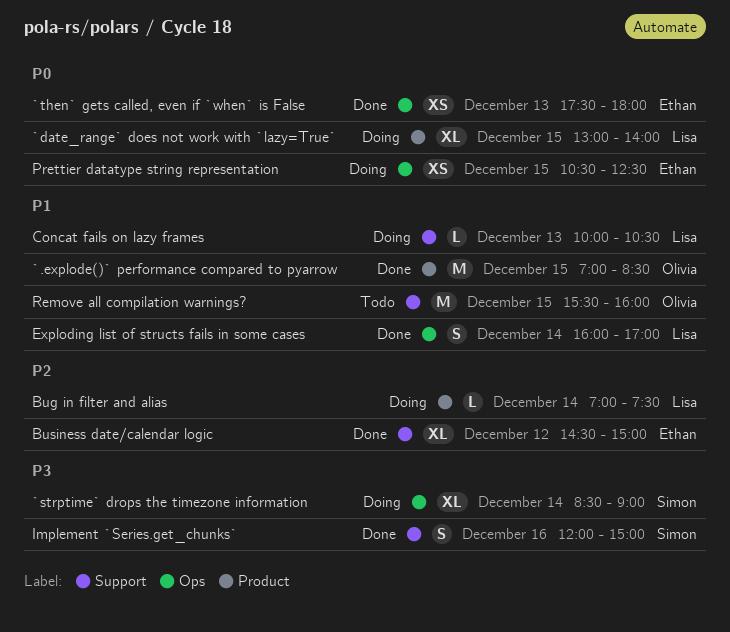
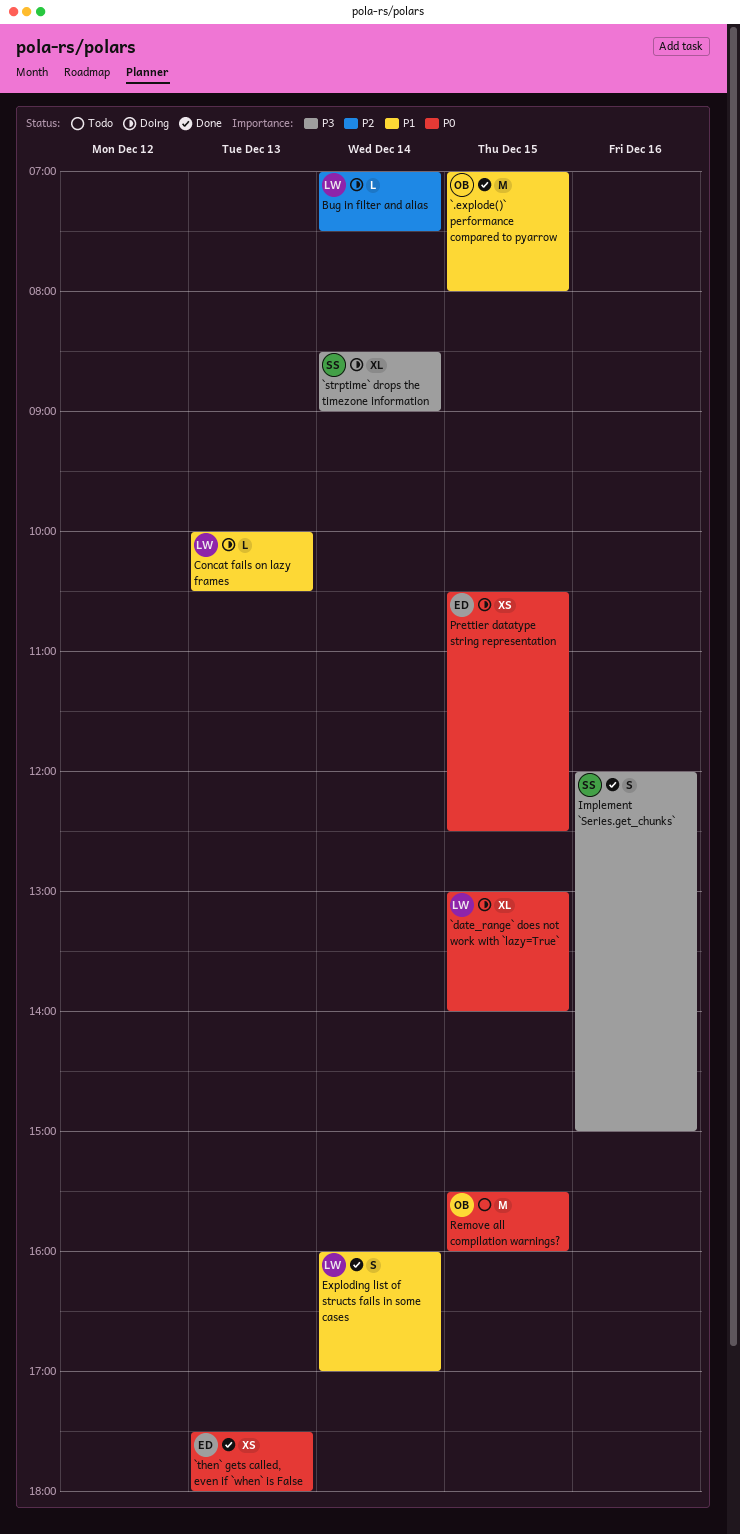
`.explode()` performance compared to pyarrow, ends: 08:30 -> 08:00
Business date/calendar logic: present -> none
Remove all compilation warnings?, priority: P1 -> P0

